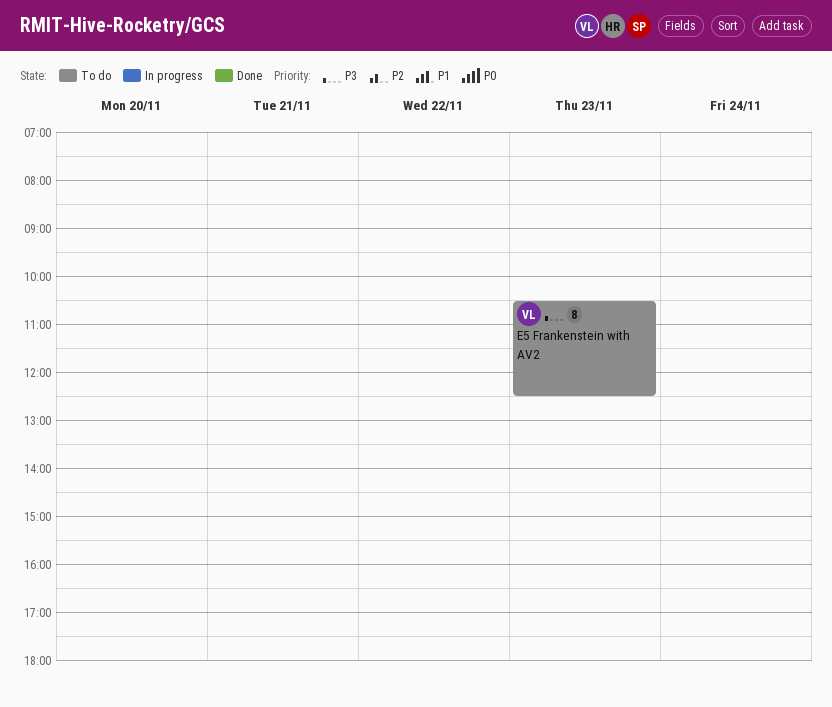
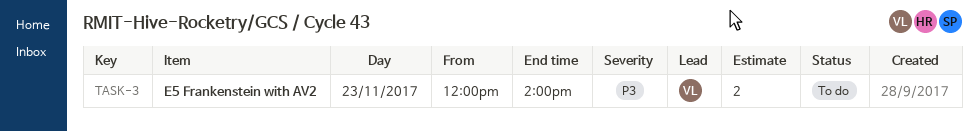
E5 Frankenstein with AV2, estimate: 8 -> 2
E5 Frankenstein with AV2, begins: 10:30 -> 12:00
E5 Frankenstein with AV2, ends: 12:30 -> 14:00

